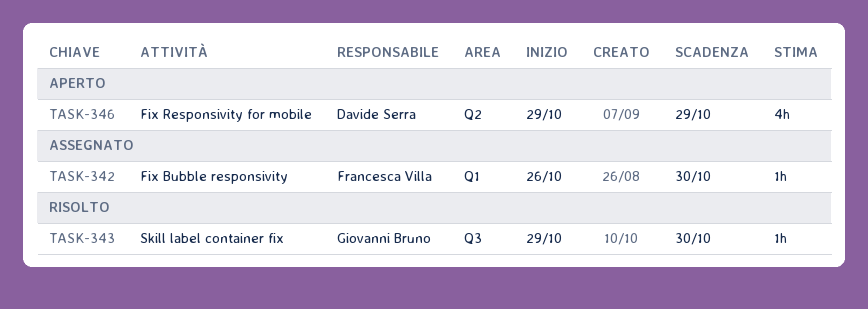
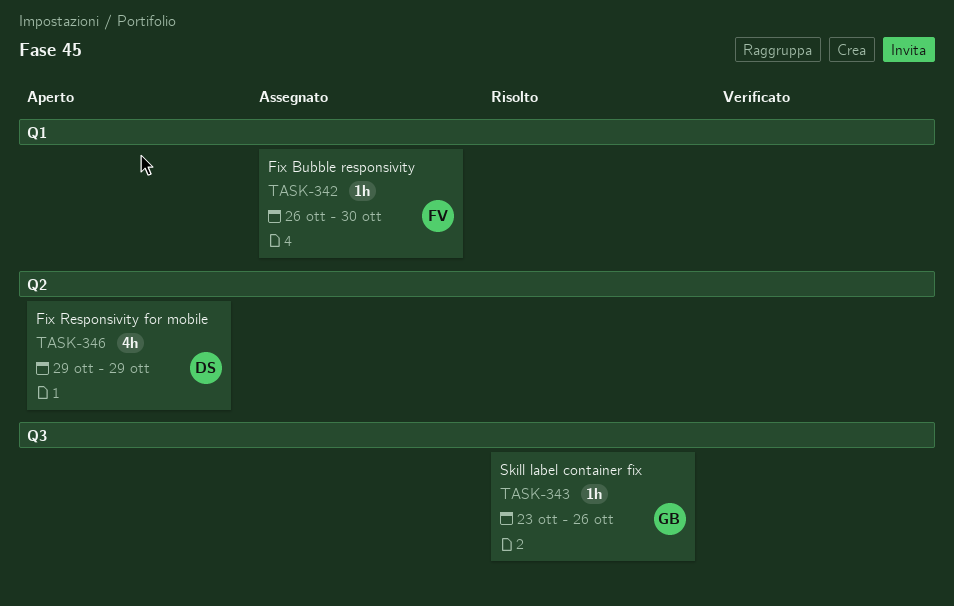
TASK-343, start: Oct 29 -> Oct 23
TASK-343, due: Oct 30 -> Oct 26

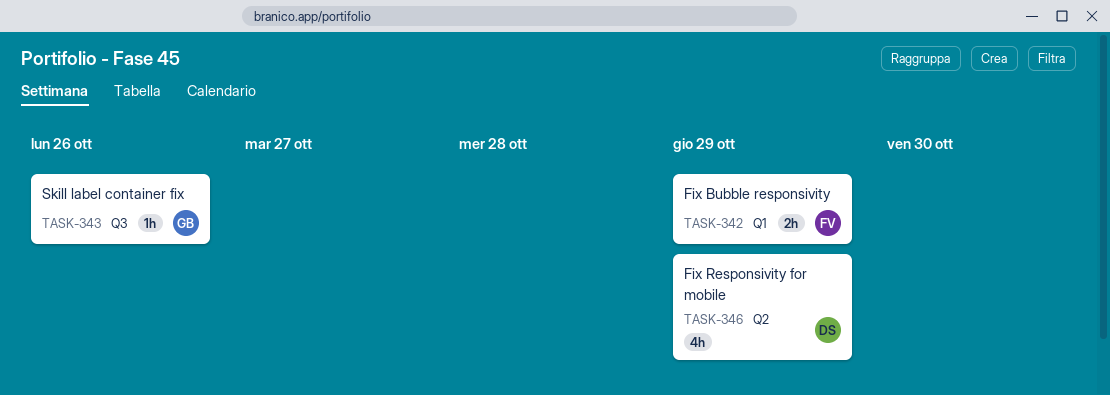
TASK-342, estimate: 1h -> 2h
TASK-342, due: Oct 30 -> Oct 29

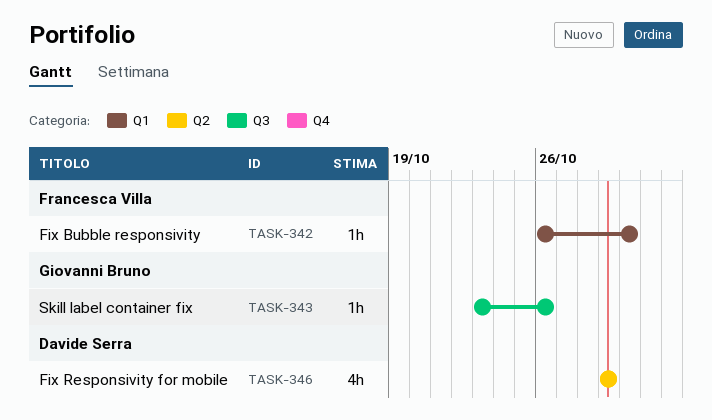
TASK-342, estimate: 2h -> 1h
TASK-342, due: Oct 29 -> Oct 30

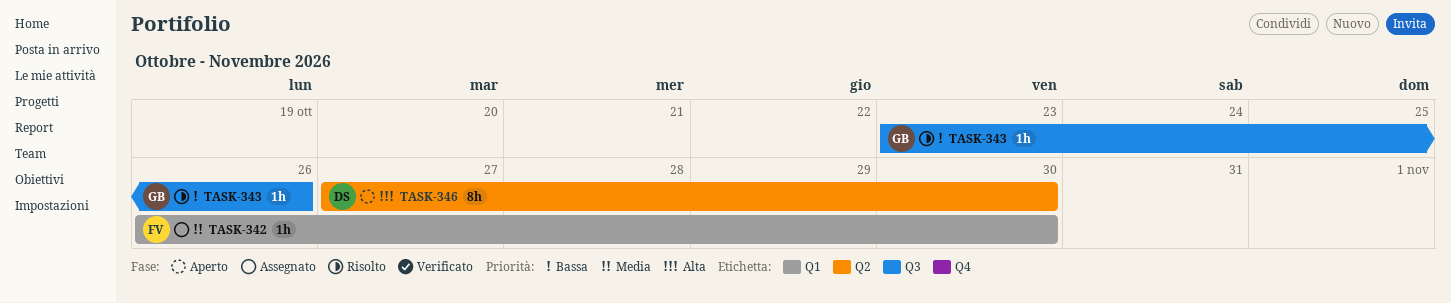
TASK-346, estimate: 4h -> 8h
TASK-346, start: Oct 29 -> Oct 27
TASK-346, due: Oct 29 -> Oct 30

